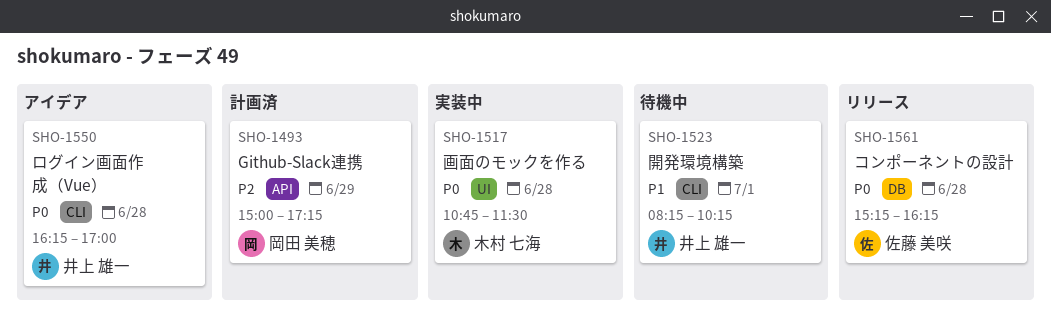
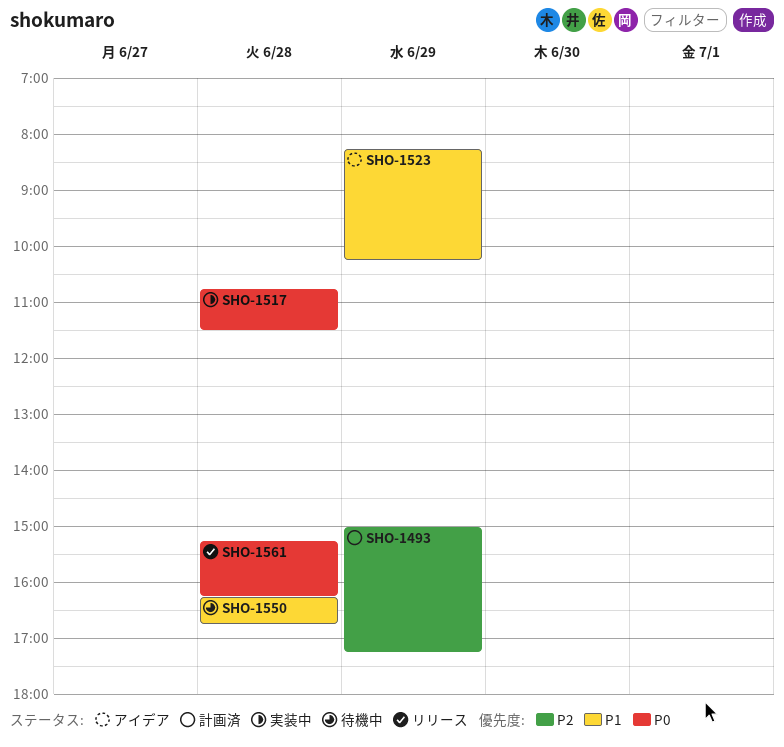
SHO-1523, status: 待機中 -> アイデア
SHO-1523, day: Jul 1 -> Jun 29
SHO-1550, status: アイデア -> 待機中
SHO-1550, priority: P0 -> P1
SHO-1550, ends: 17:00 -> 16:45

